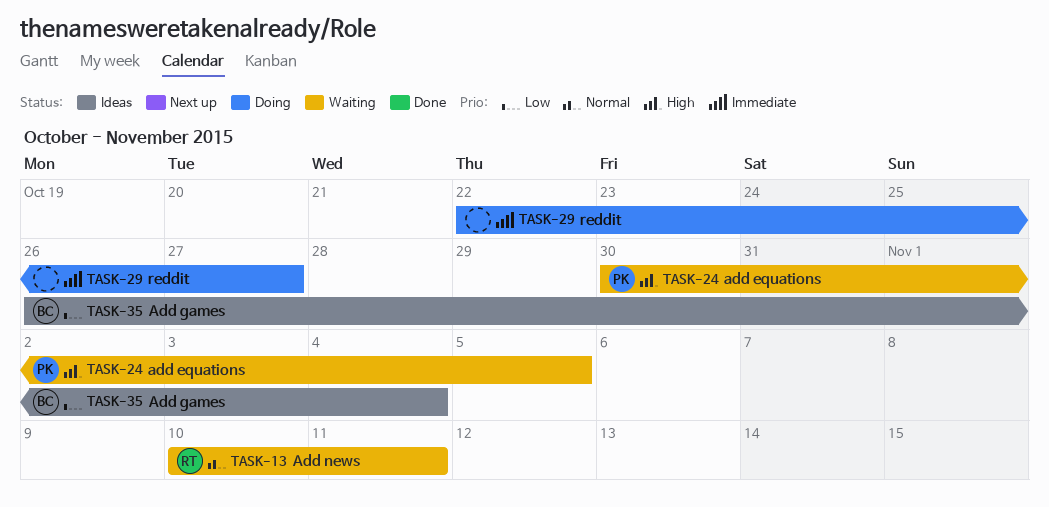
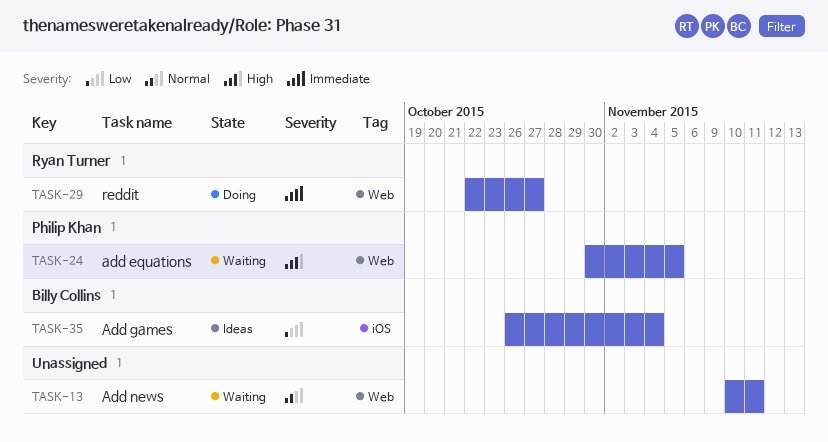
TASK-13, owner: Ryan Turner -> none
TASK-29, owner: none -> Ryan Turner

